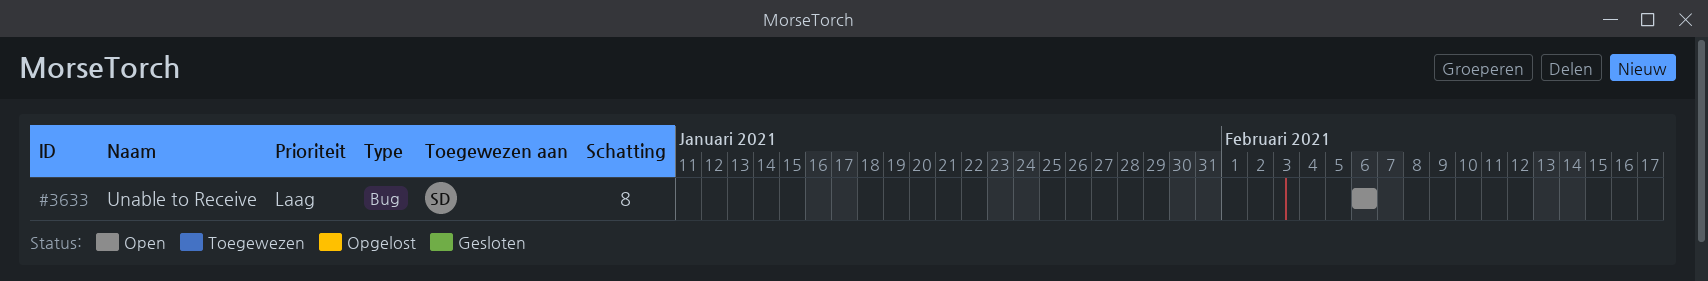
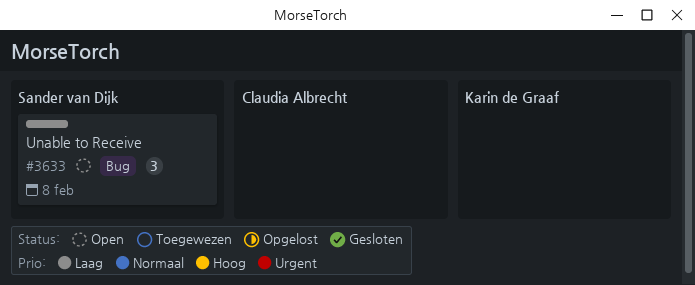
#3633, estimate: 8 -> 3
#3633, due: Feb 6 -> Feb 8

